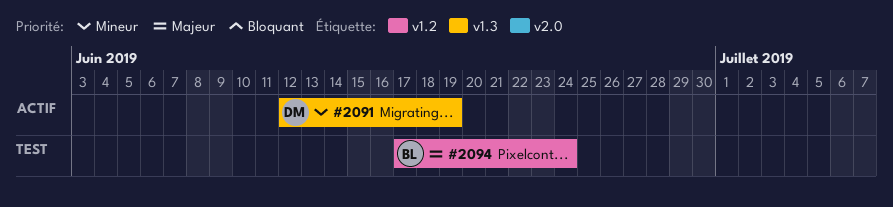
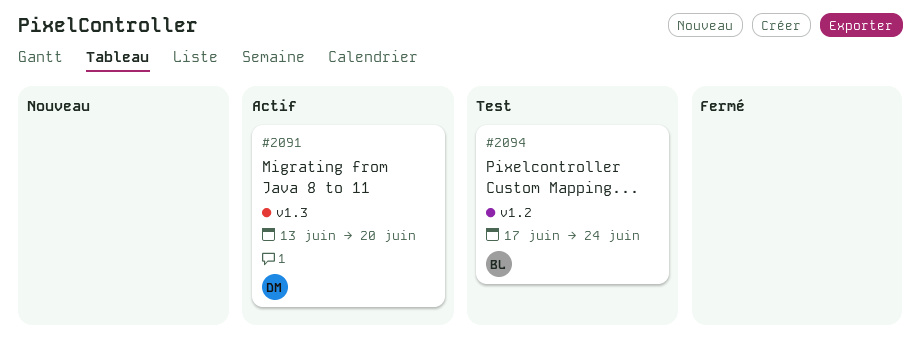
#2091, start: Jun 12 -> Jun 13
#2091, due: Jun 19 -> Jun 20

